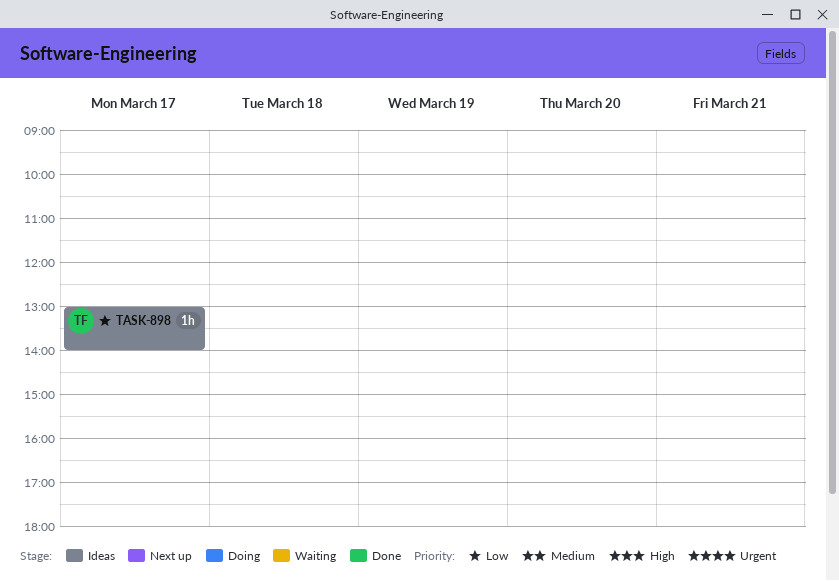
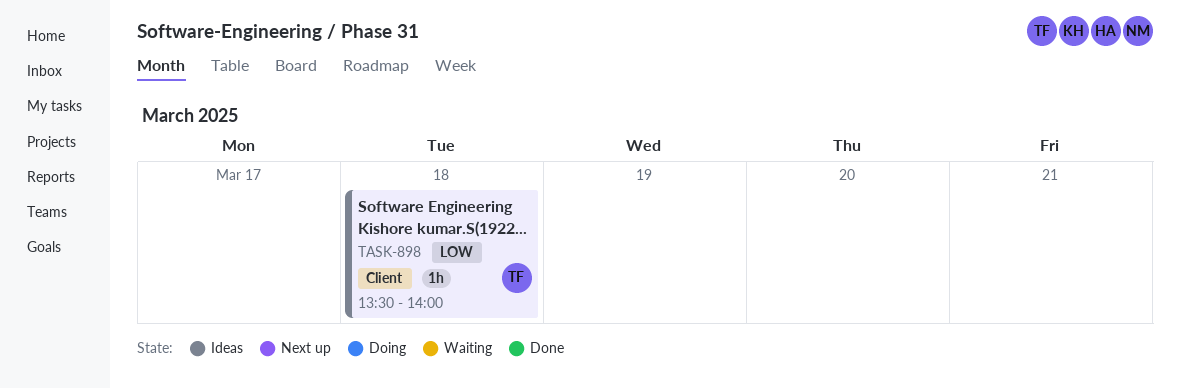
TASK-898, day: Mar 17 -> Mar 18
TASK-898, begins: 13:00 -> 13:30

